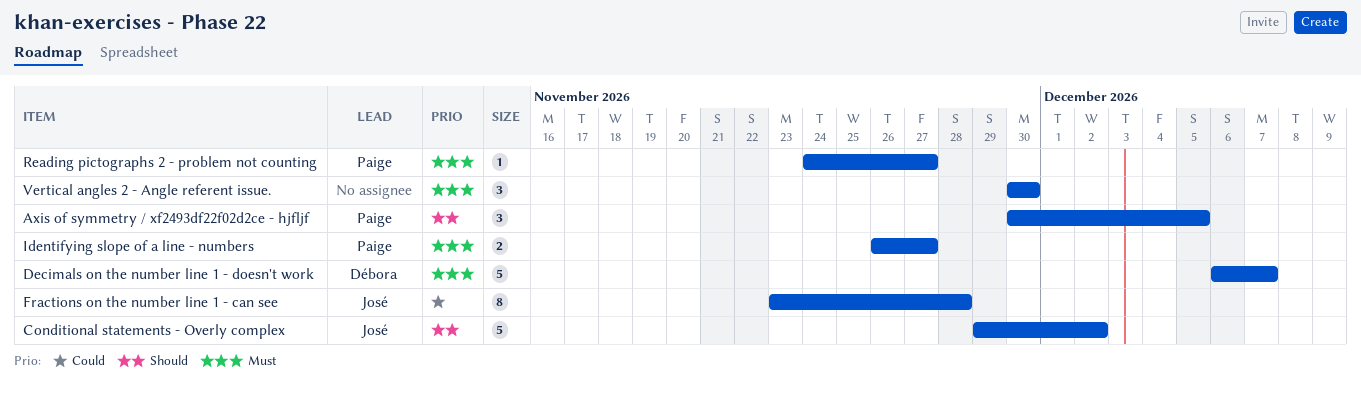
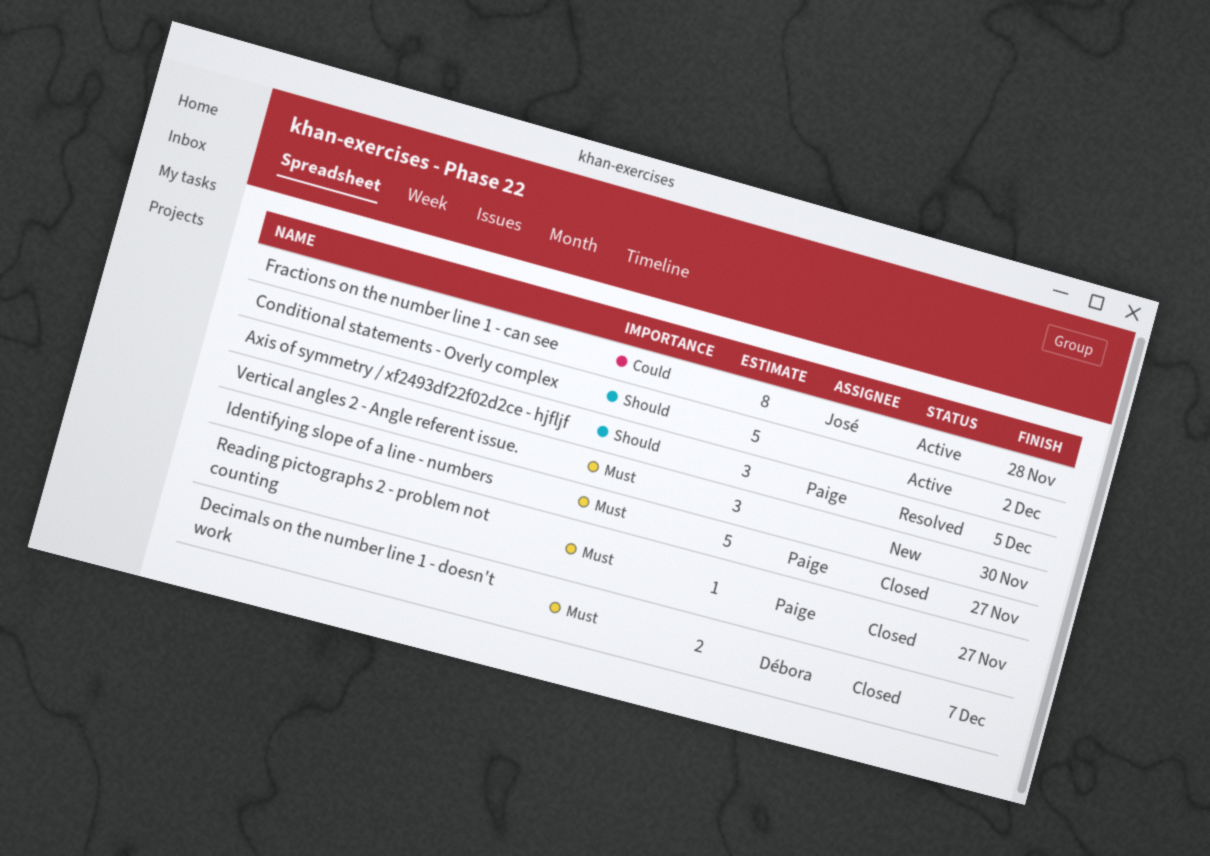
Conditional statements - Overly complex, owner: José -> none
Decimals on the number line 1 - doesn't work, estimate: 5 -> 2
Identifying slope of a line - numbers, estimate: 2 -> 5

